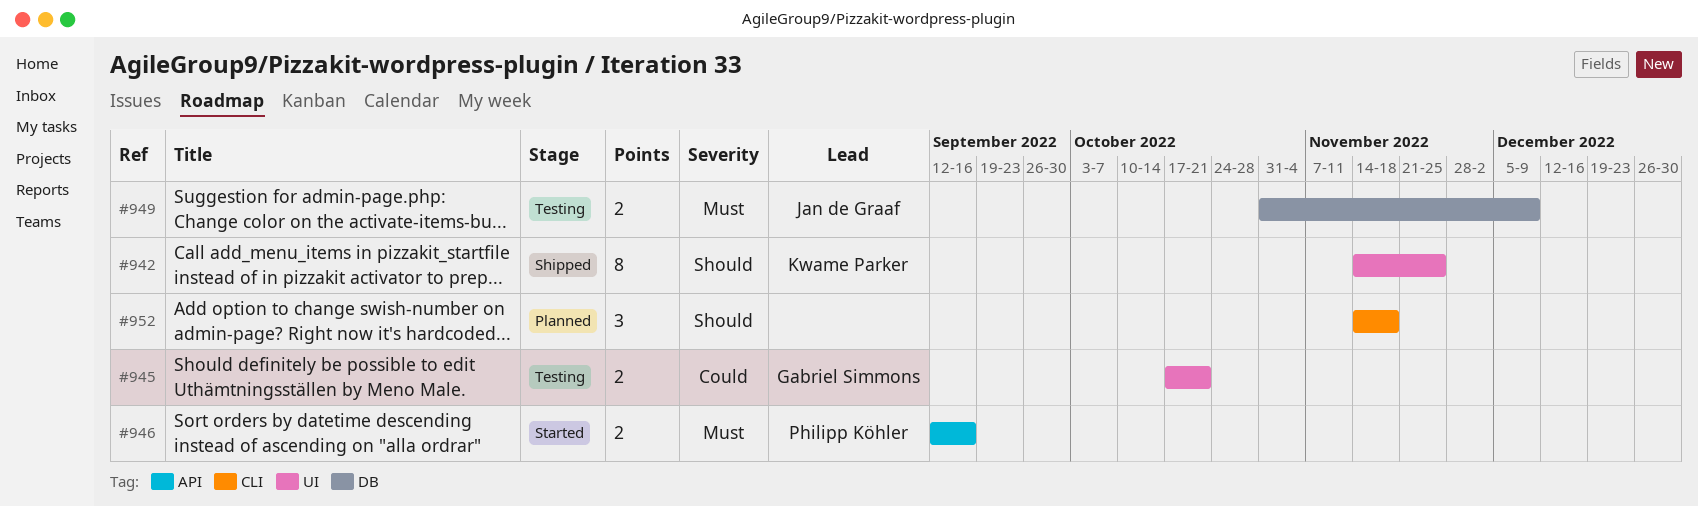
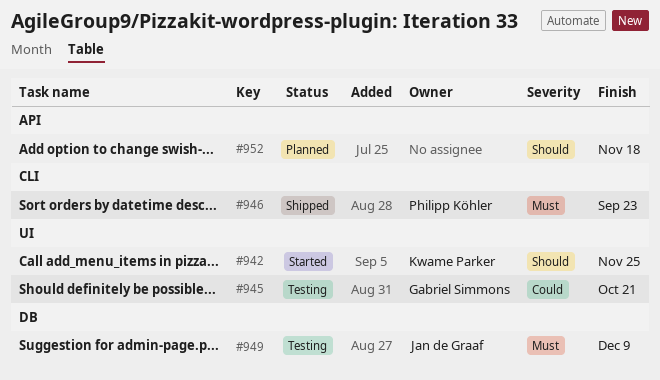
#942, status: Shipped -> Started
#946, status: Started -> Shipped
#946, label: API -> CLI
#946, due: Sep 16 -> Sep 23
#952, label: CLI -> API

